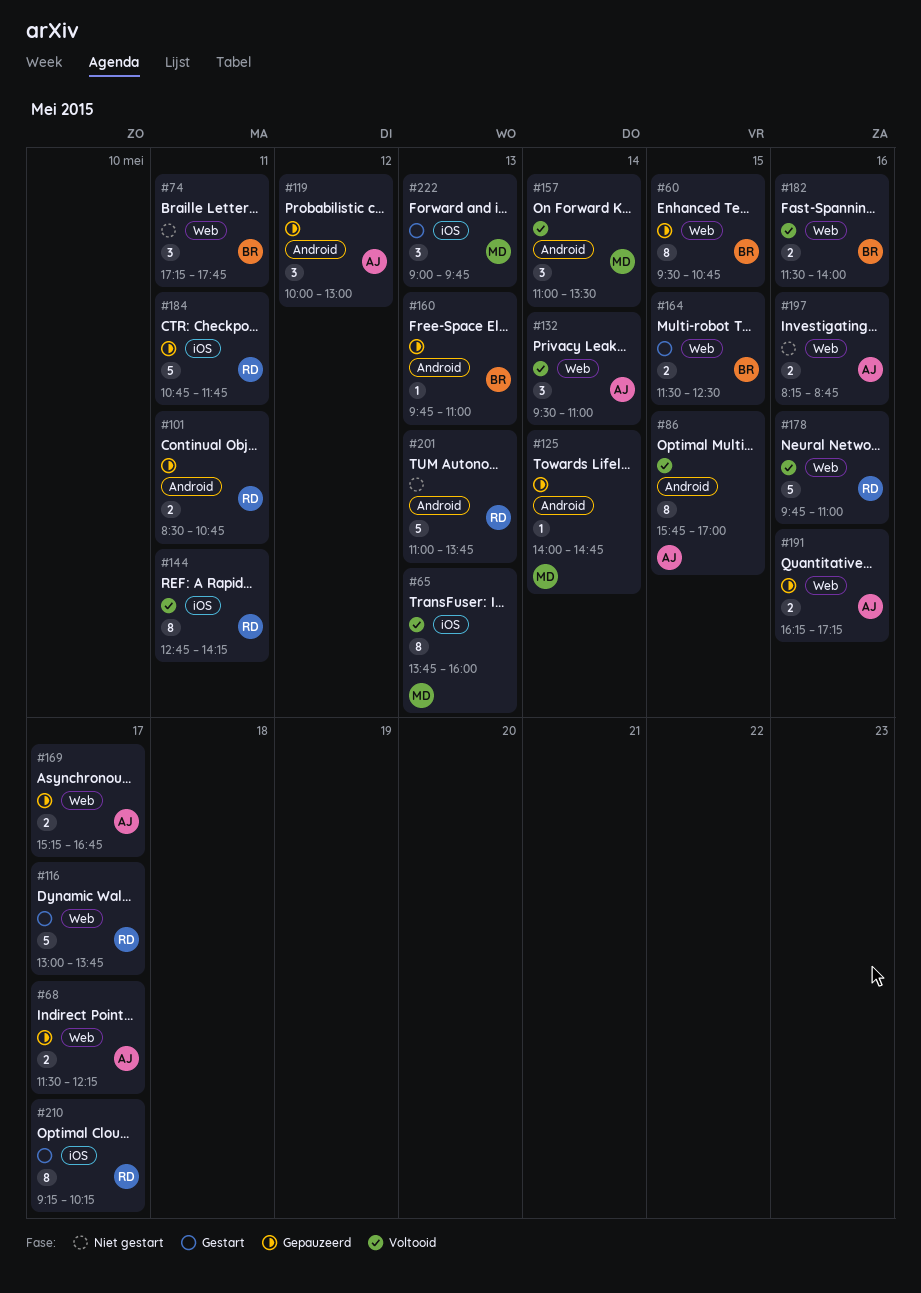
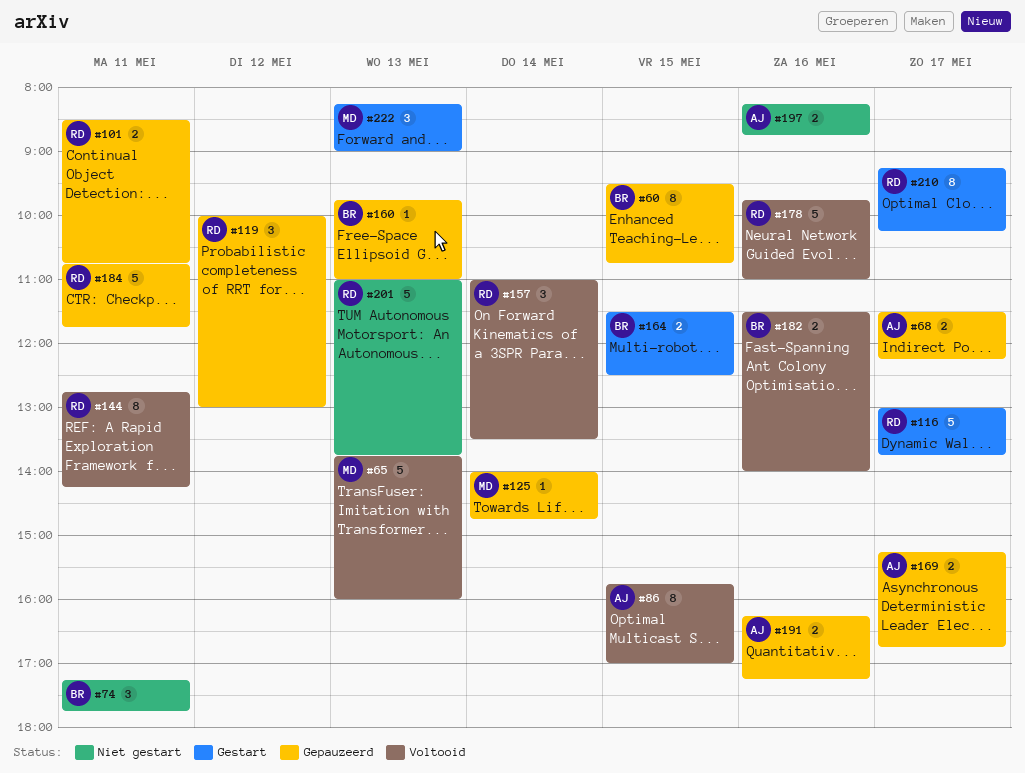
#65, estimate: 8 -> 5
#119, owner: AJ -> RD
#132: present -> none
#157, owner: MD -> RD
#222, begins: 09:00 -> 08:15
#222, ends: 09:45 -> 09:00

